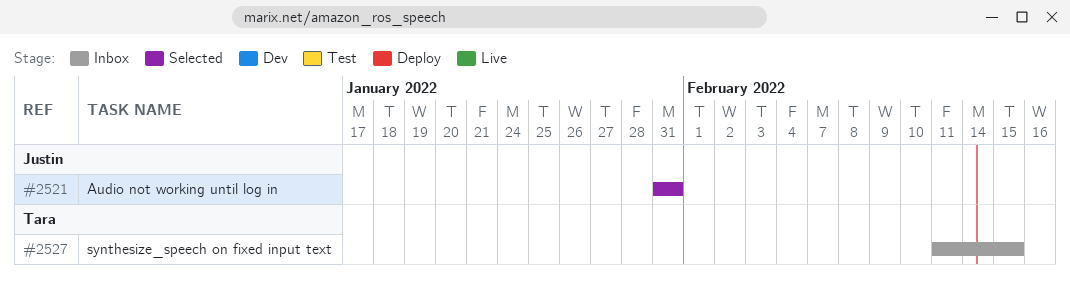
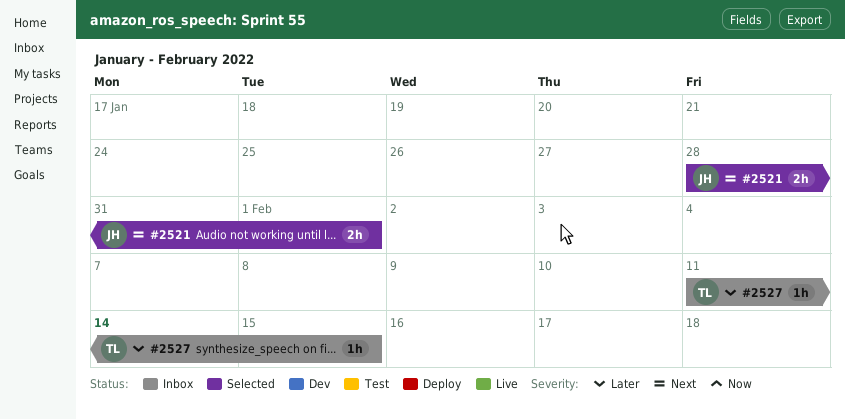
#2521, start: Jan 31 -> Jan 28
#2521, due: Jan 31 -> Feb 1

